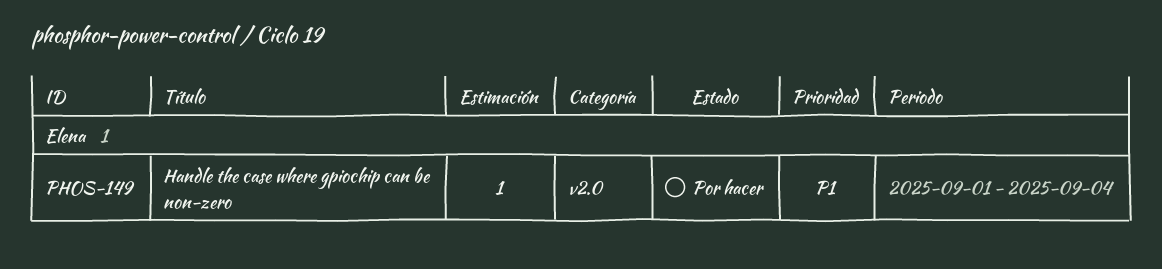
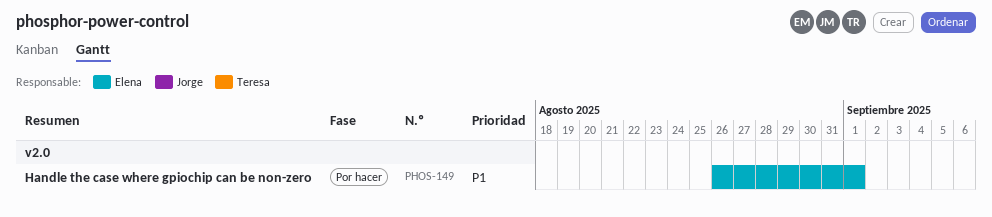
PHOS-149, start: Sep 1 -> Aug 26
PHOS-149, due: Sep 4 -> Sep 1

